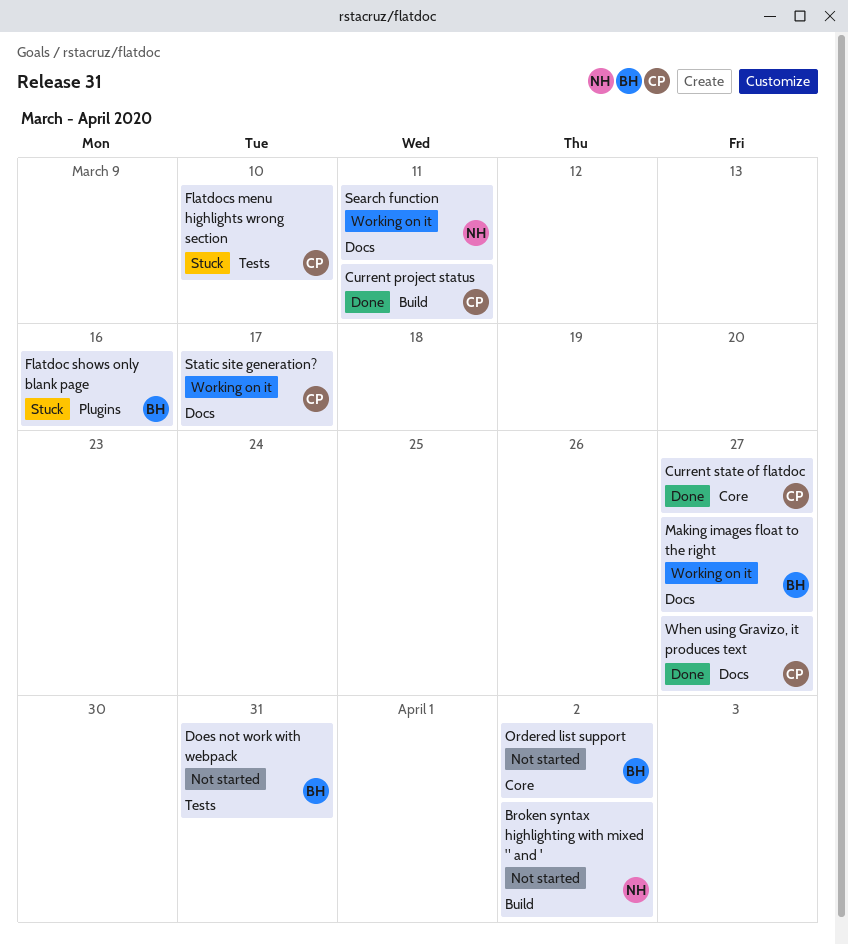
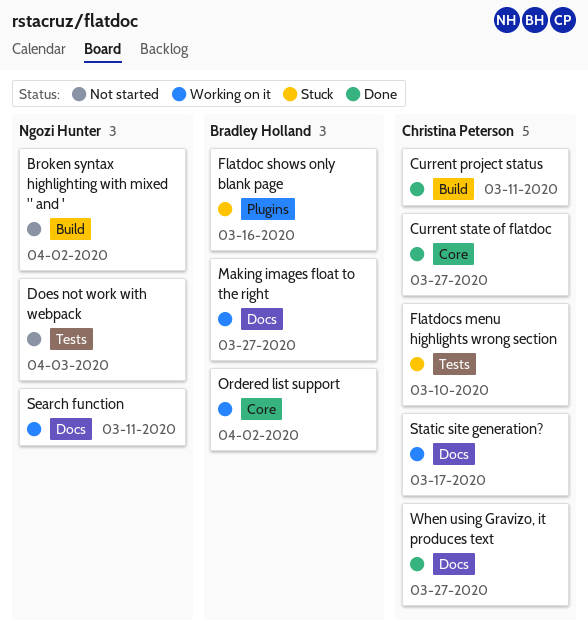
Does not work with webpack, owner: Bradley Holland -> Ngozi Hunter
Does not work with webpack, due: Mar 31 -> Apr 3
Ordered list support, status: Not started -> Working on it

